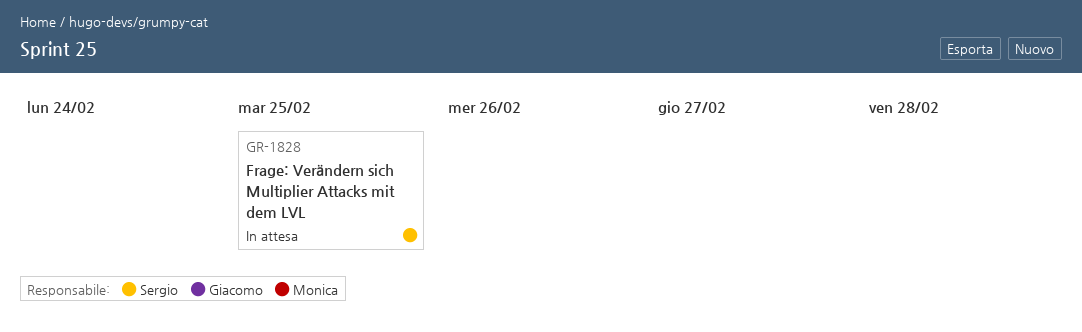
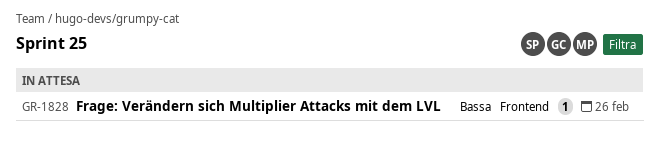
GR-1828, due: Feb 25 -> Feb 26

